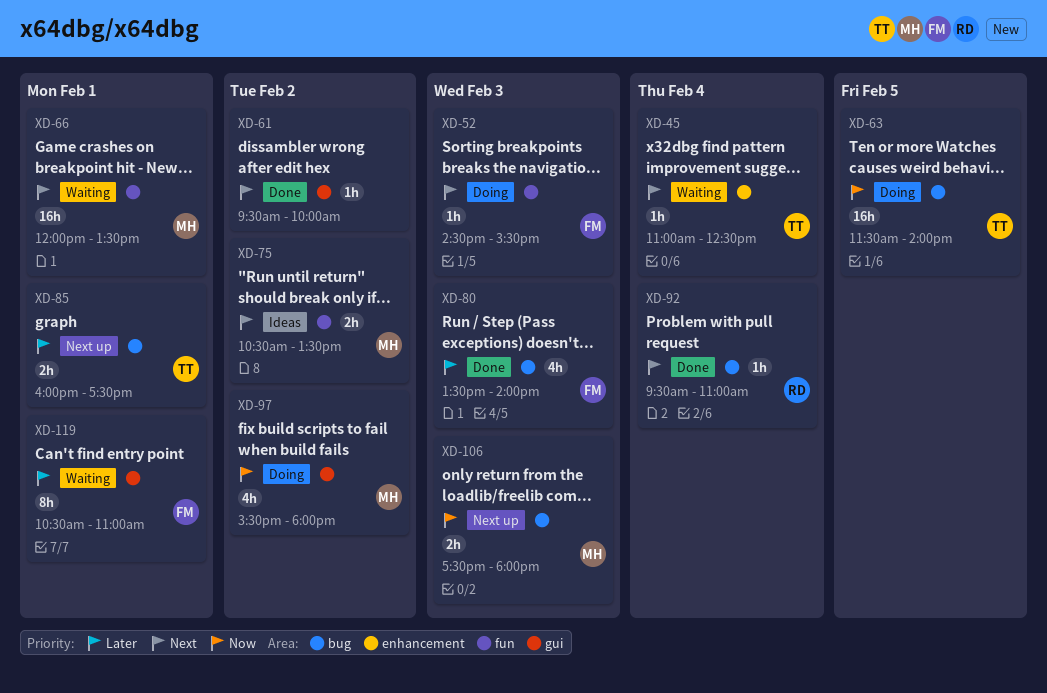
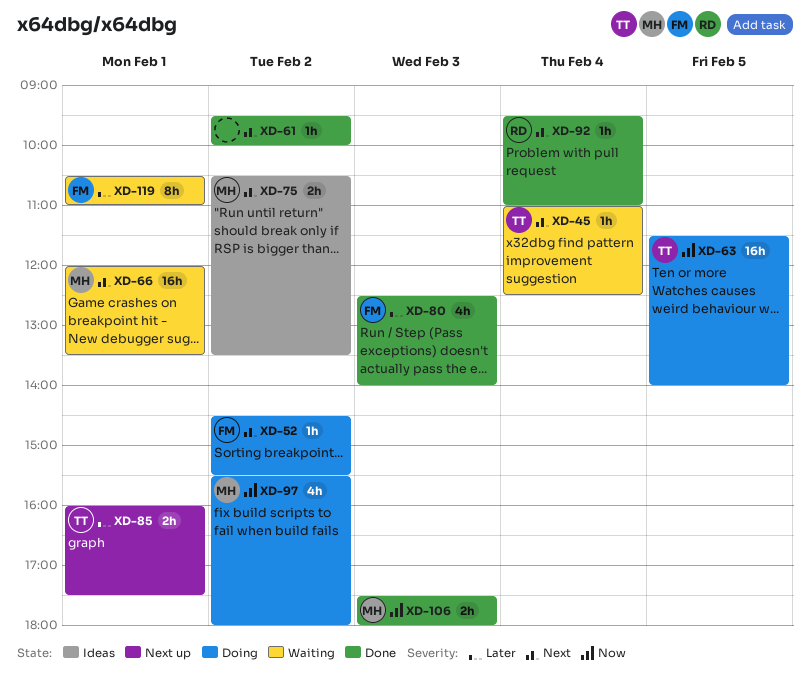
XD-52, day: Feb 3 -> Feb 2
XD-80, begins: 13:30 -> 12:30
XD-106, status: Next up -> Done

